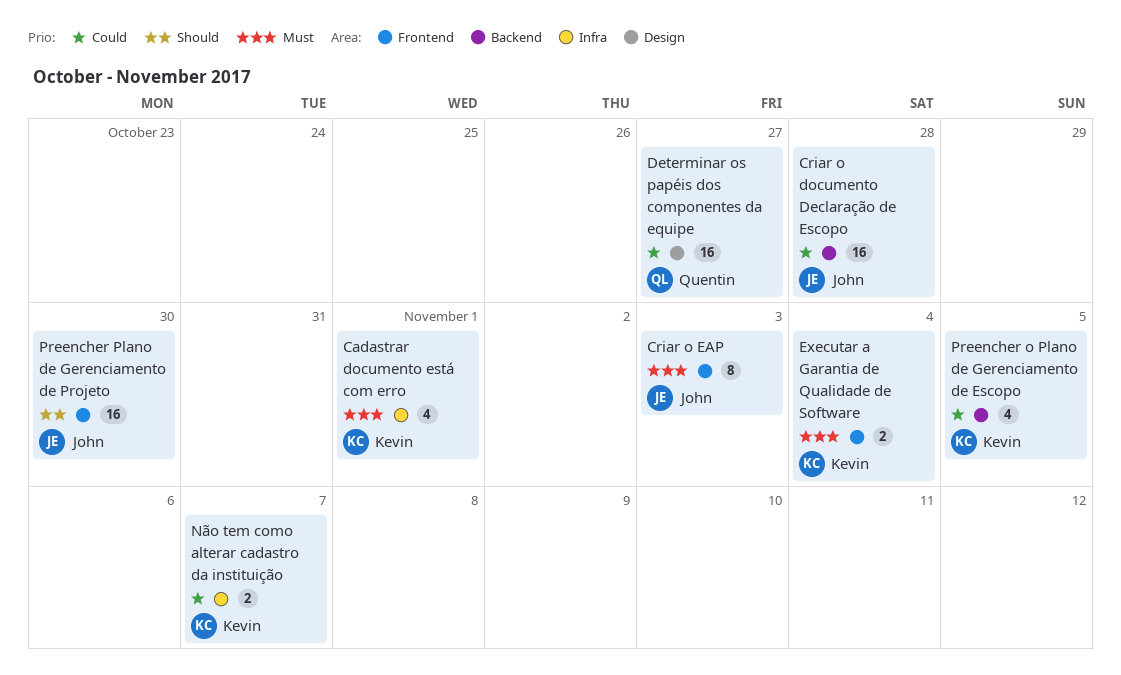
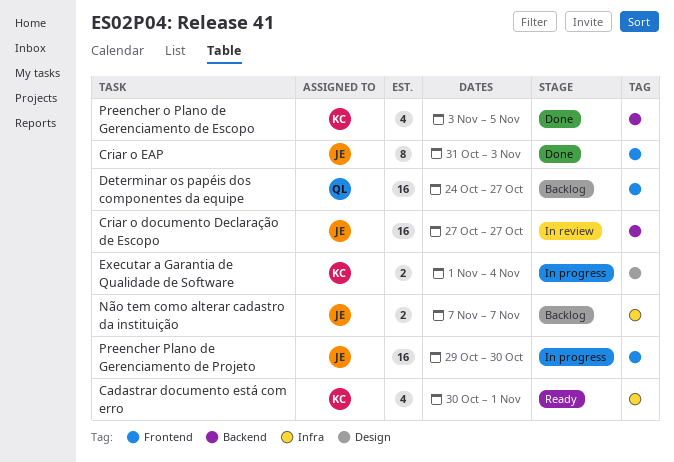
Criar o documento Declaração de Escopo, due: Oct 28 -> Oct 27
Determinar os papéis dos componentes da equipe, label: Design -> Frontend
Executar a Garantia de Qualidade de Software, label: Frontend -> Design
Não tem como alterar cadastro da instituição, owner: Kevin -> John

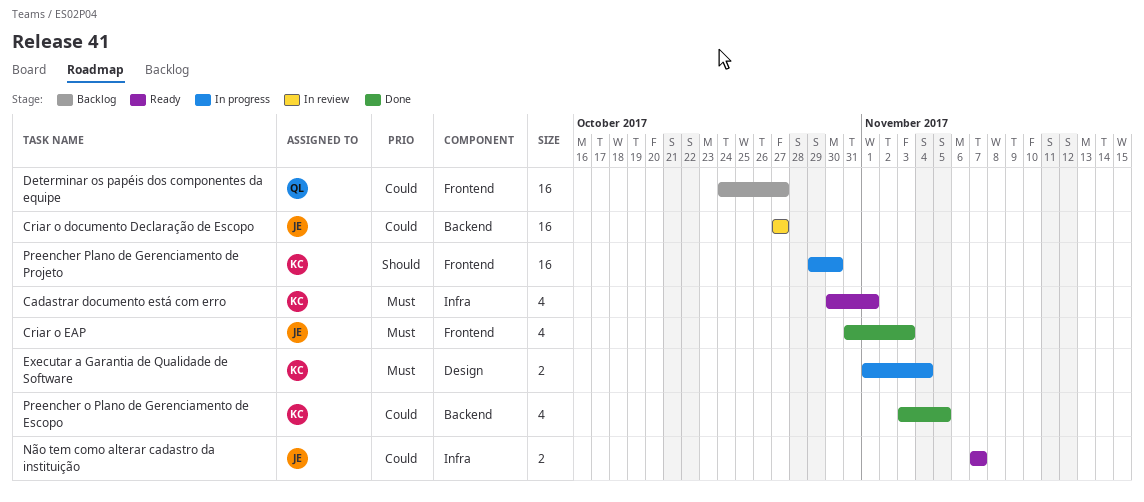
Criar o EAP, estimate: 8 -> 4
Não tem como alterar cadastro da instituição, status: Backlog -> Ready
Preencher Plano de Gerenciamento de Projeto, owner: JE -> KC

